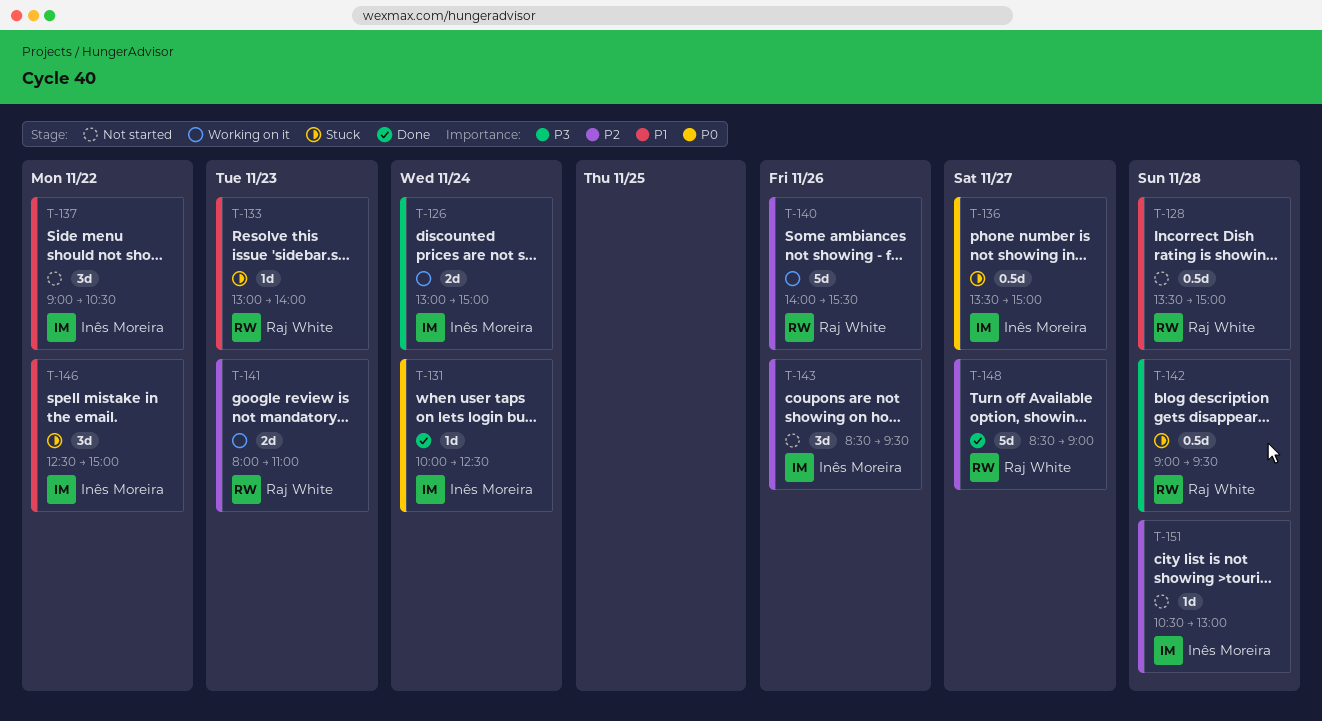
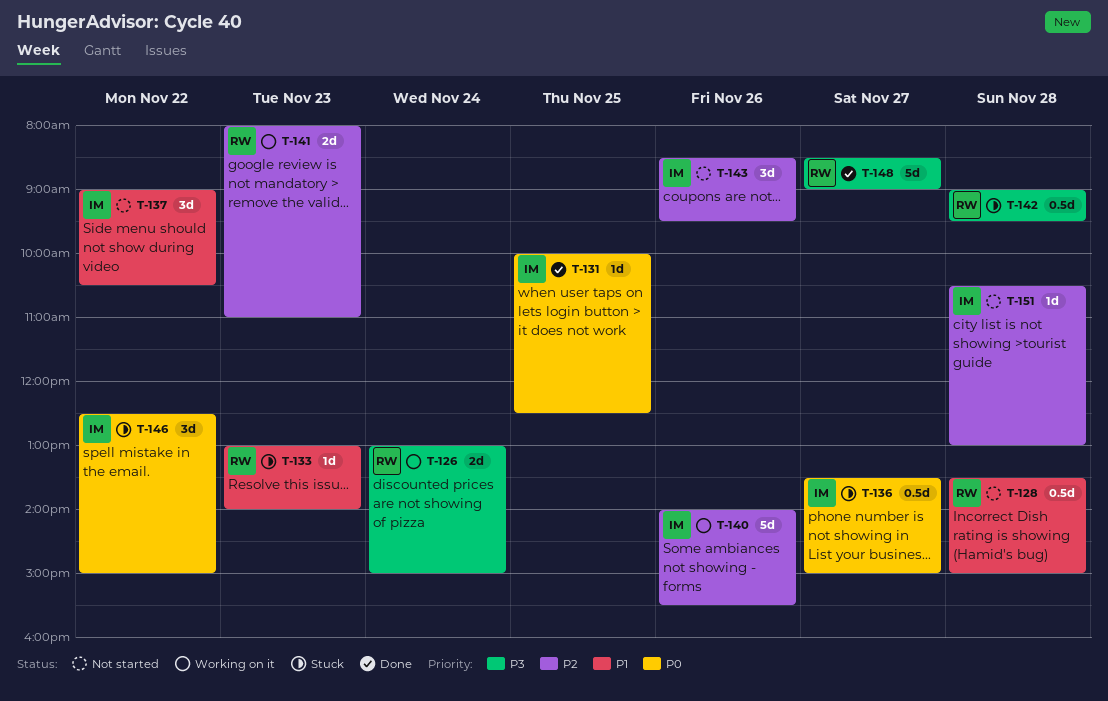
T-126, owner: Inês Moreira -> Raj White
T-131, day: Nov 24 -> Nov 25
T-140, owner: Raj White -> Inês Moreira
T-146, priority: P1 -> P0
T-148, priority: P2 -> P3

